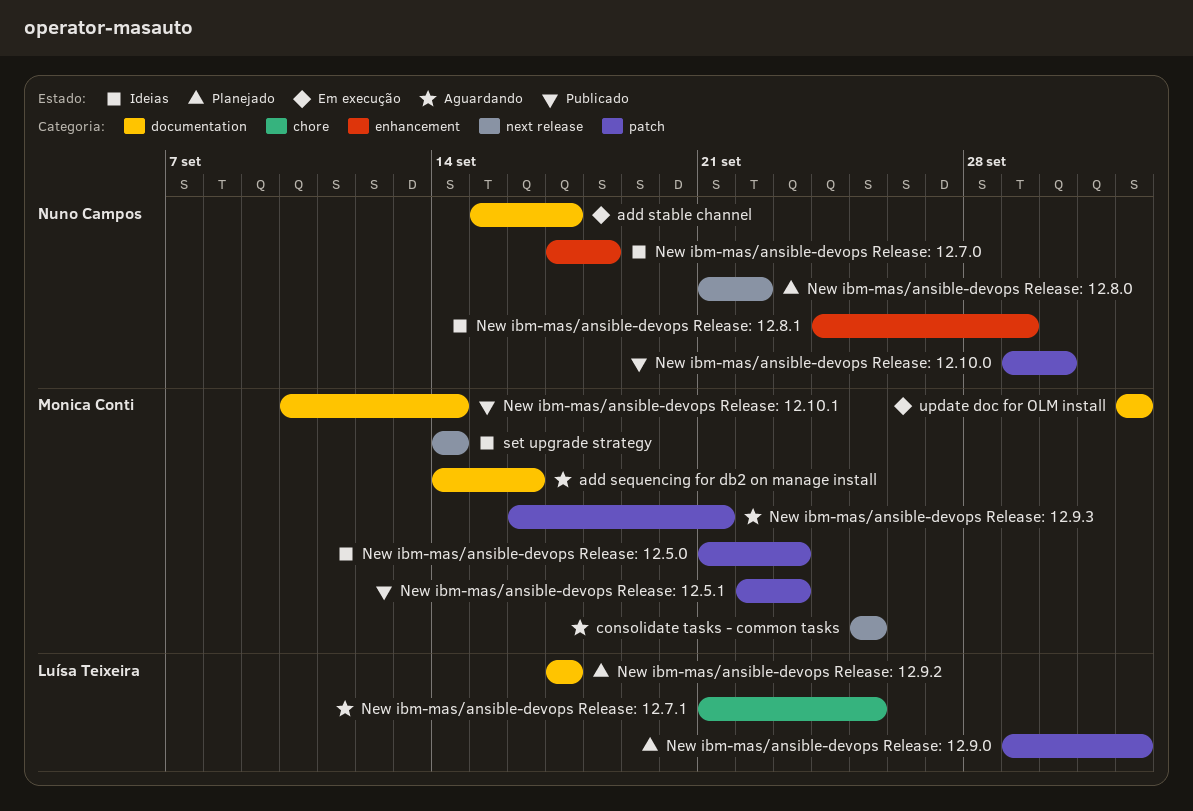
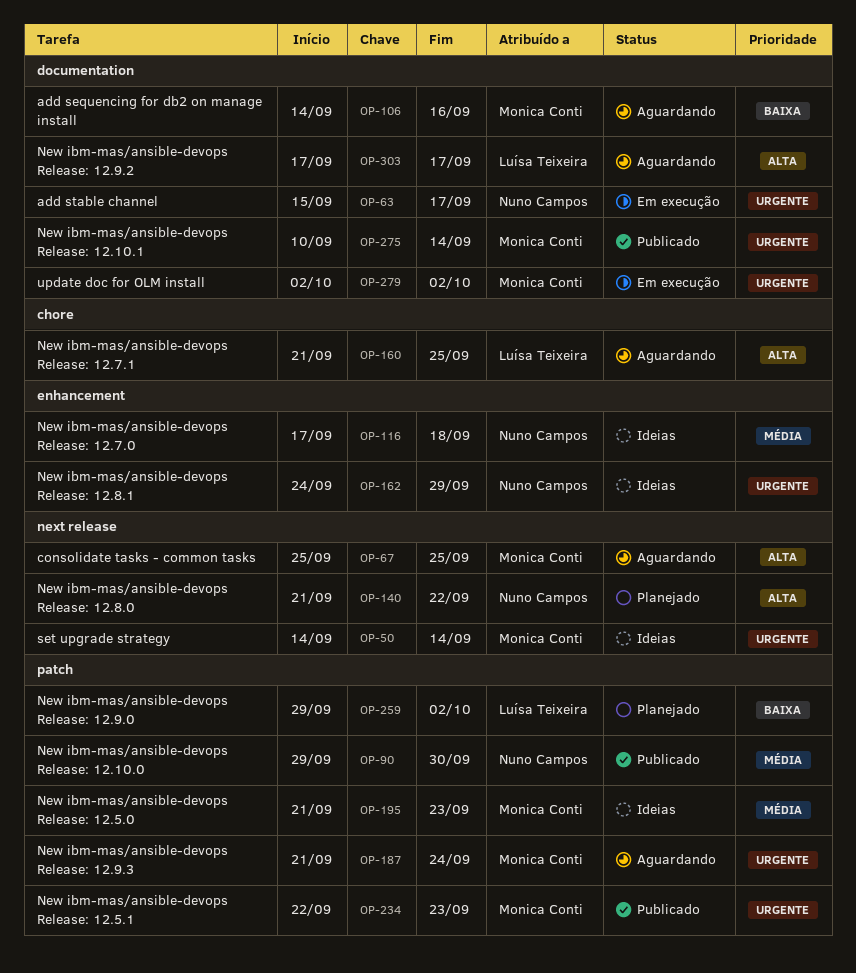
New ibm-mas/ansible-devops Release: 12.9.2, status: Planejado -> Aguardando
New ibm-mas/ansible-devops Release: 12.9.3, start: Sep 16 -> Sep 21
New ibm-mas/ansible-devops Release: 12.9.3, due: Sep 21 -> Sep 24

